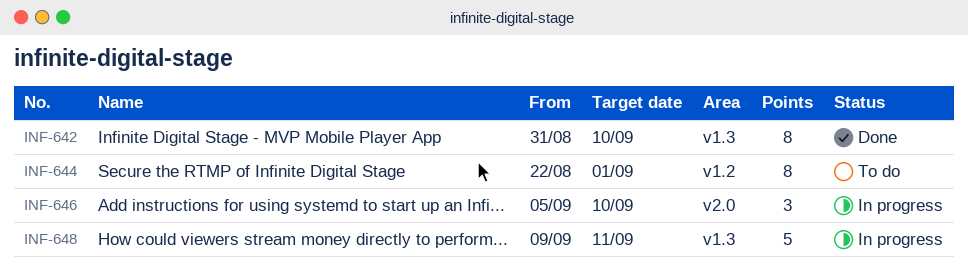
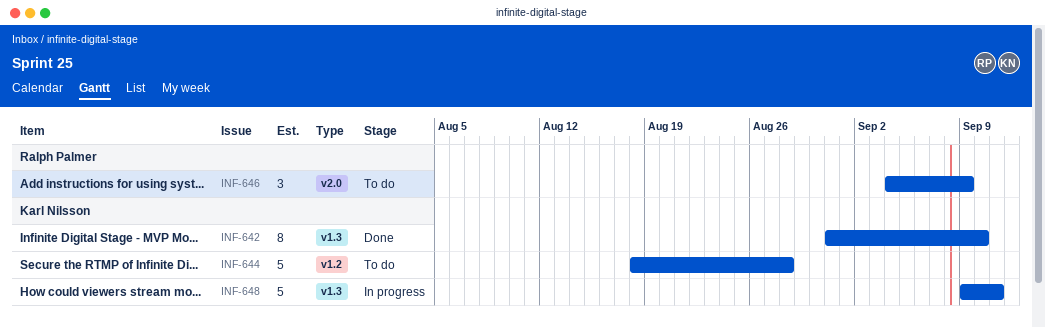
INF-644, estimate: 8 -> 5
INF-644, start: Aug 22 -> Aug 18
INF-644, due: Sep 1 -> Aug 28
INF-646, status: In progress -> To do
INF-646, start: Sep 5 -> Sep 4
INF-646, due: Sep 10 -> Sep 9

